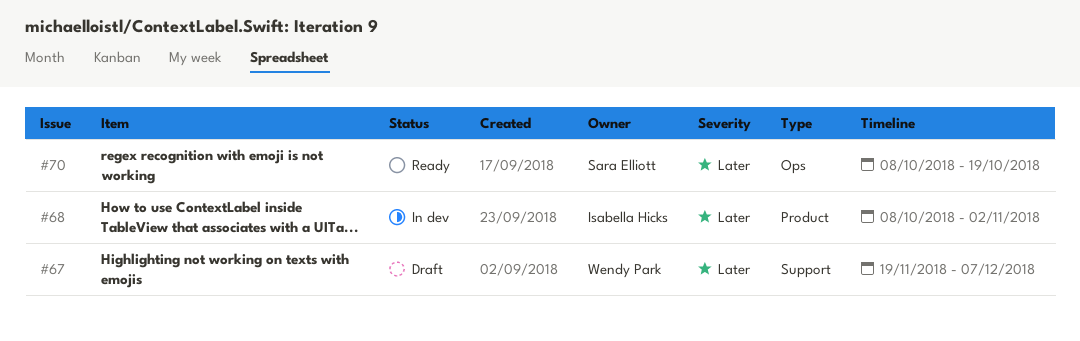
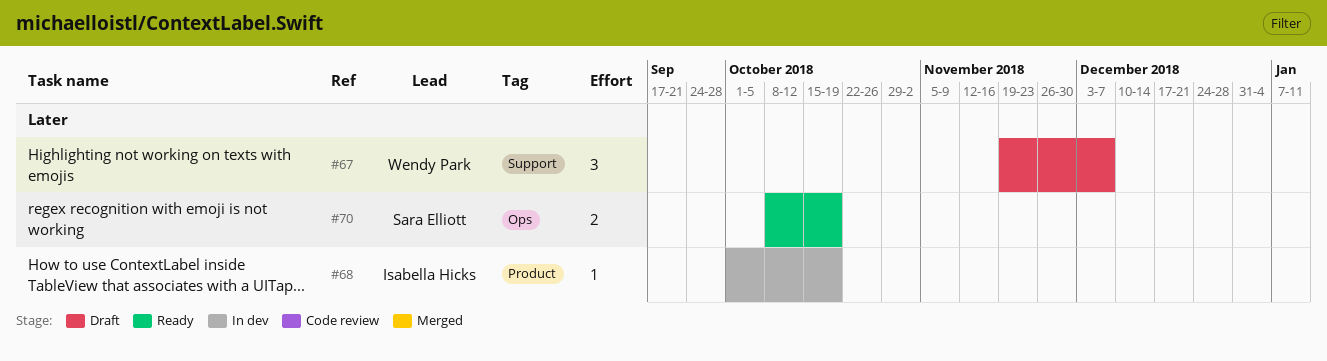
#68, start: Oct 8 -> Oct 1
#68, due: Nov 2 -> Oct 19

